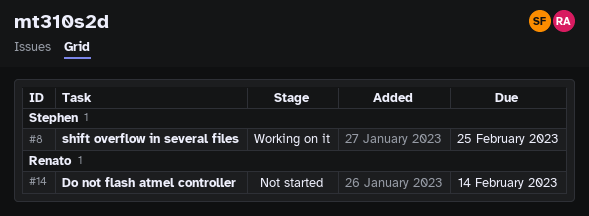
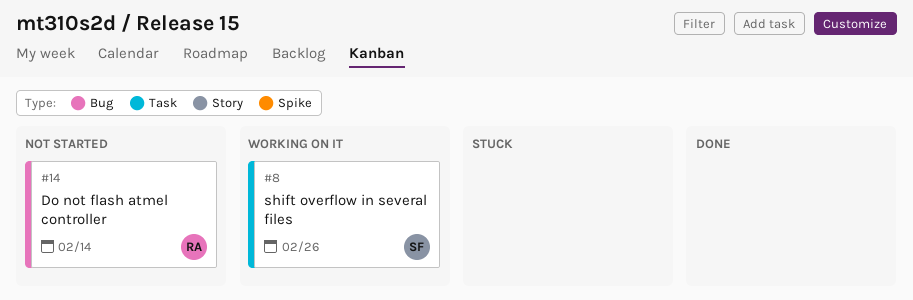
#8, due: Feb 25 -> Feb 26

